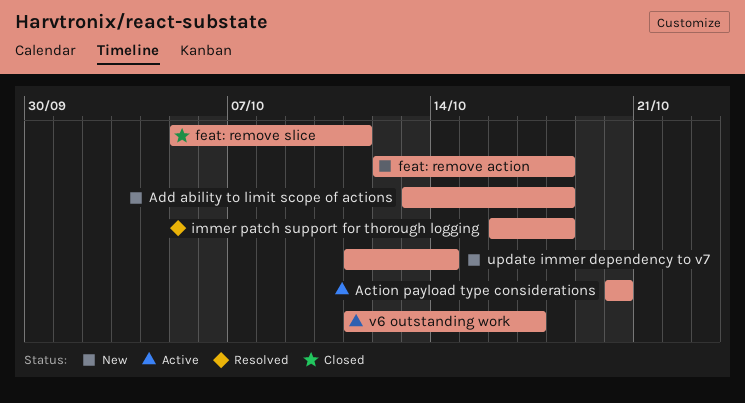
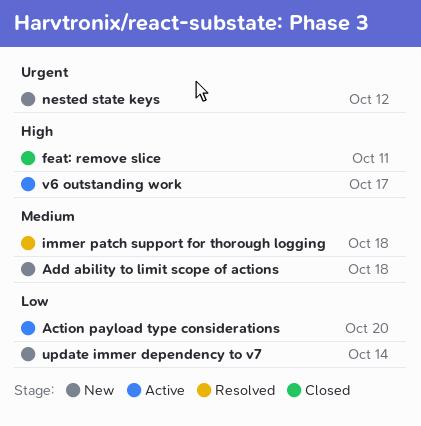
feat: remove action: present -> none
nested state keys: none -> present

